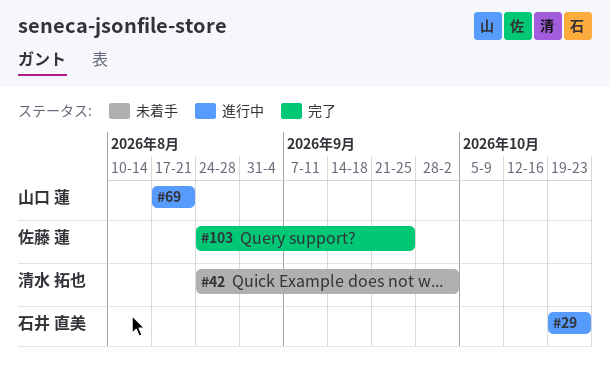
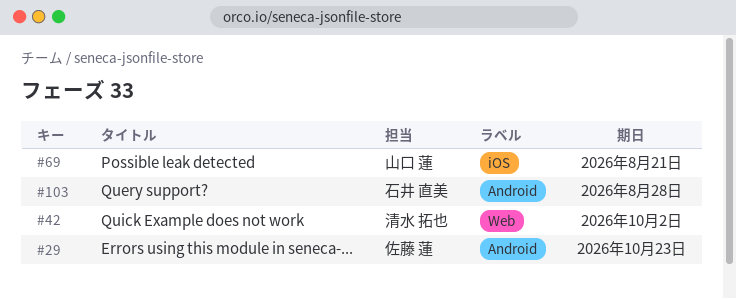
#29, owner: 石井 直美 -> 佐藤 蓮
#103, owner: 佐藤 蓮 -> 石井 直美
#103, due: Sep 25 -> Aug 28

